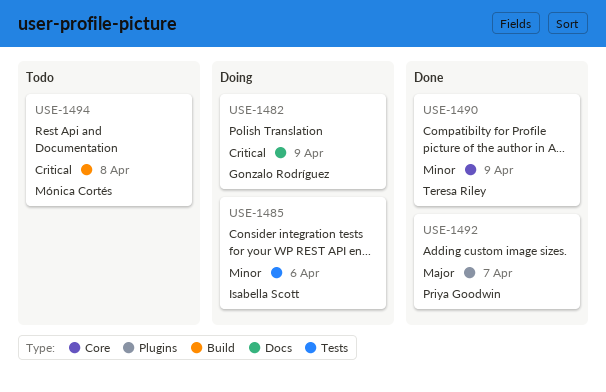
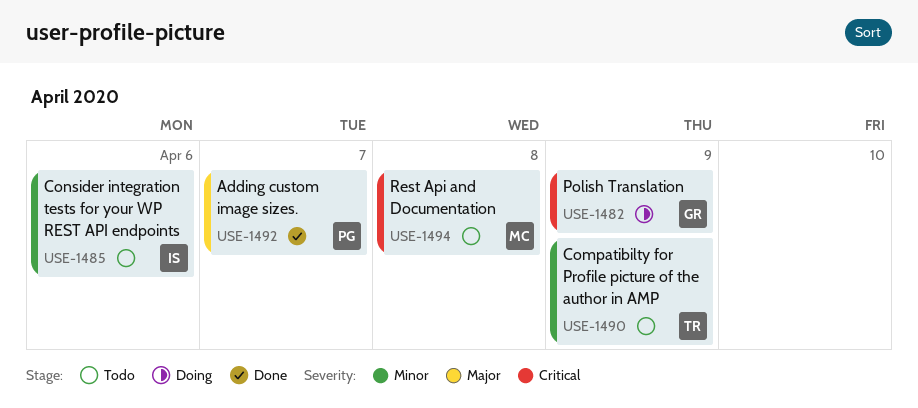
USE-1485, status: Doing -> Todo
USE-1490, status: Done -> Todo

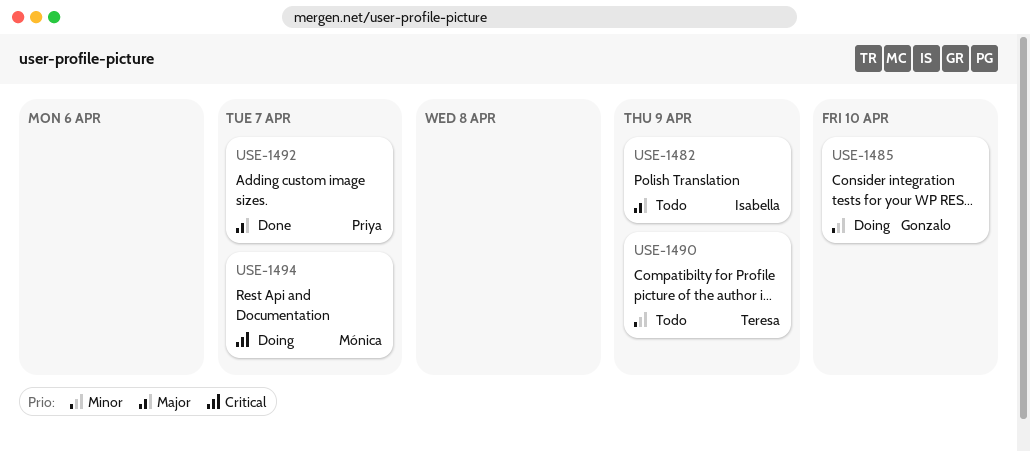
USE-1482, status: Doing -> Todo
USE-1482, owner: Gonzalo -> Isabella
USE-1482, priority: Critical -> Major
USE-1485, status: Todo -> Doing
USE-1485, owner: Isabella -> Gonzalo
USE-1485, due: Apr 6 -> Apr 10
USE-1494, status: Todo -> Doing
USE-1494, due: Apr 8 -> Apr 7

